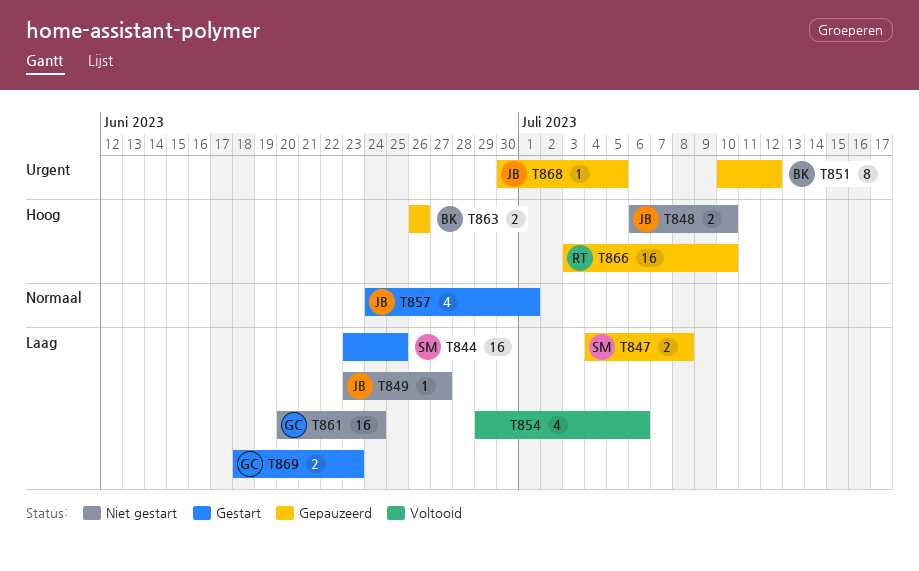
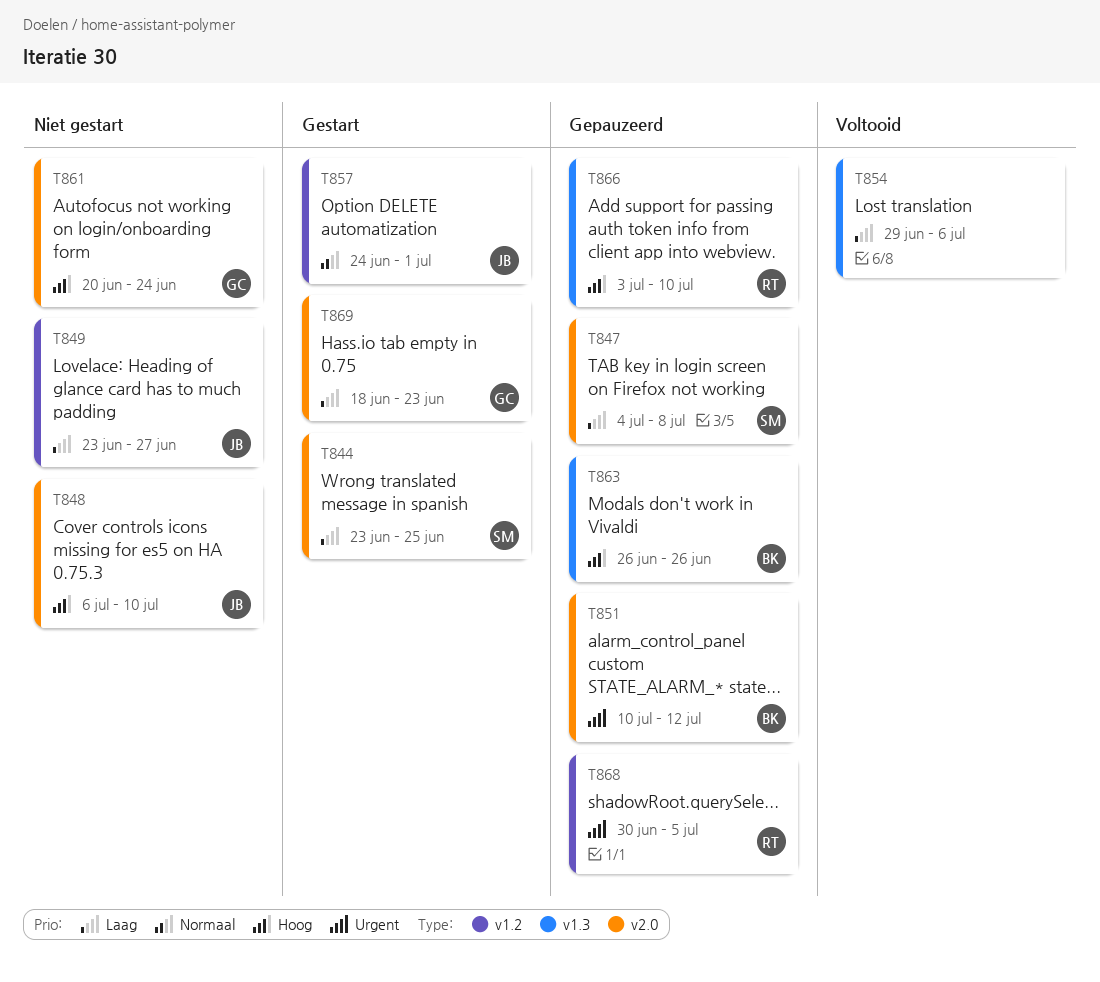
T861, priority: Laag -> Hoog
T868, owner: JB -> RT

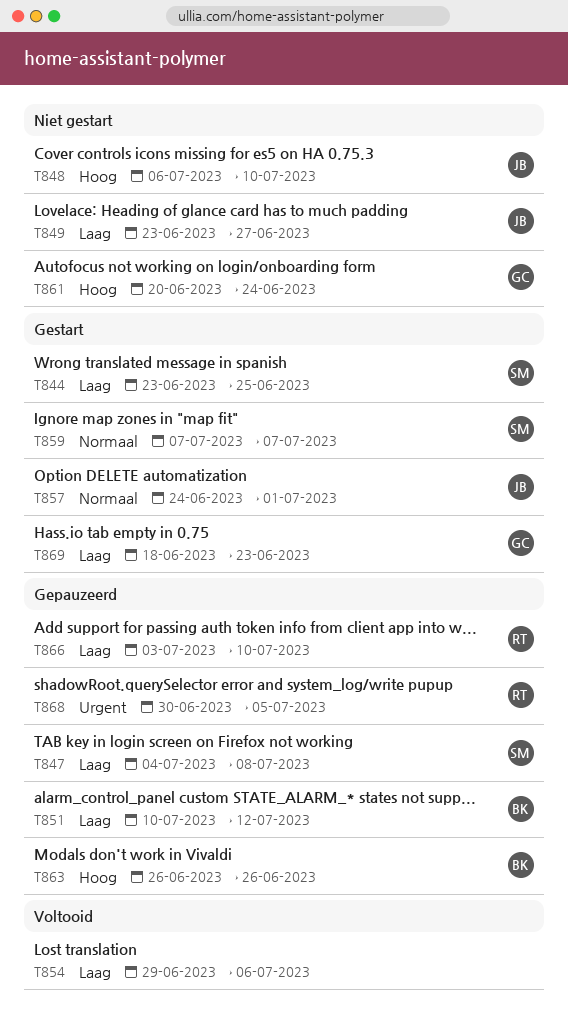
T851, priority: Urgent -> Laag
T859: none -> present
T866, priority: Hoog -> Laag

